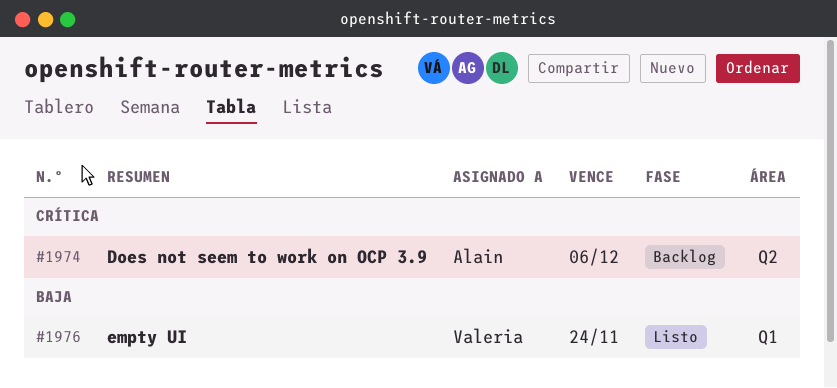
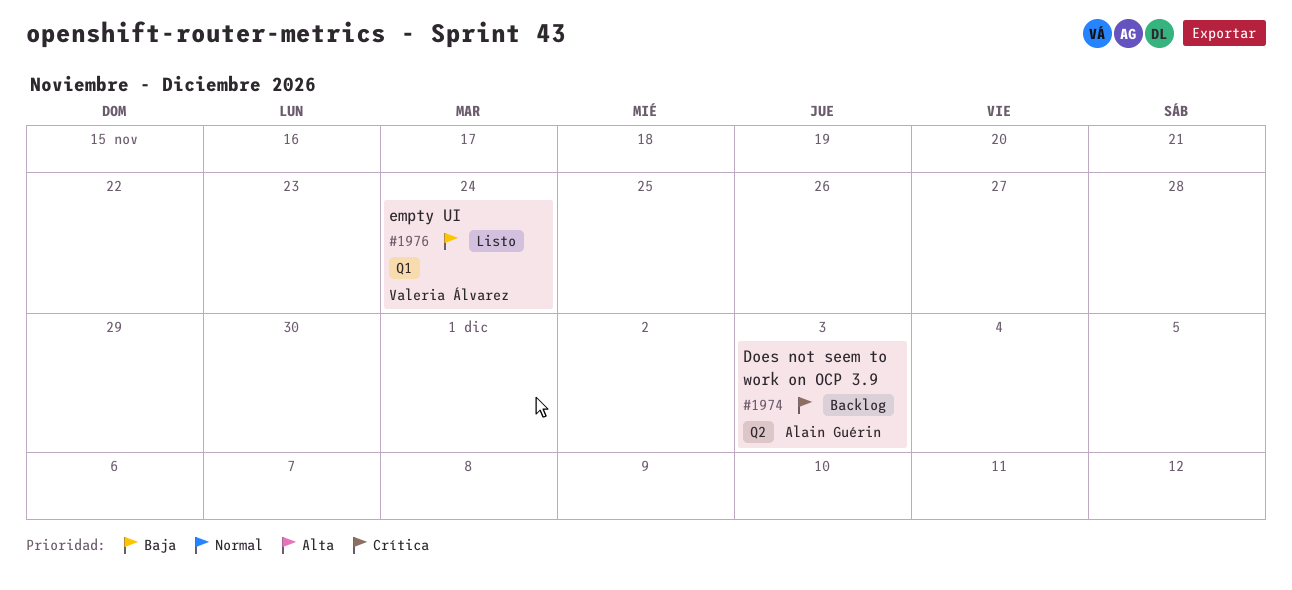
#1974, due: Dec 6 -> Dec 3

